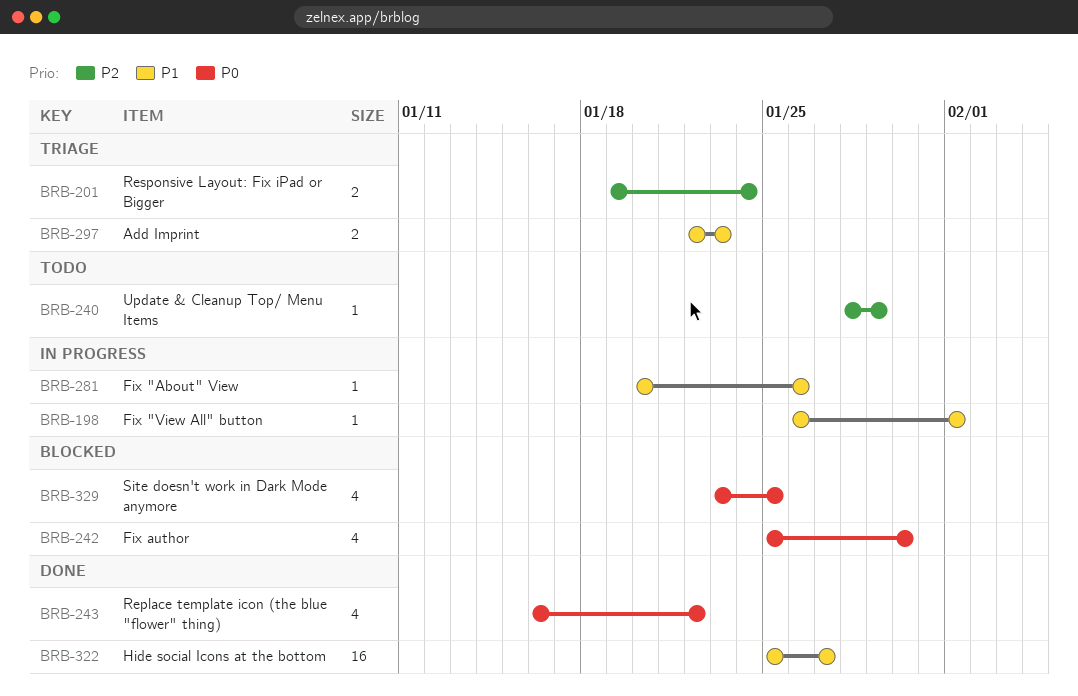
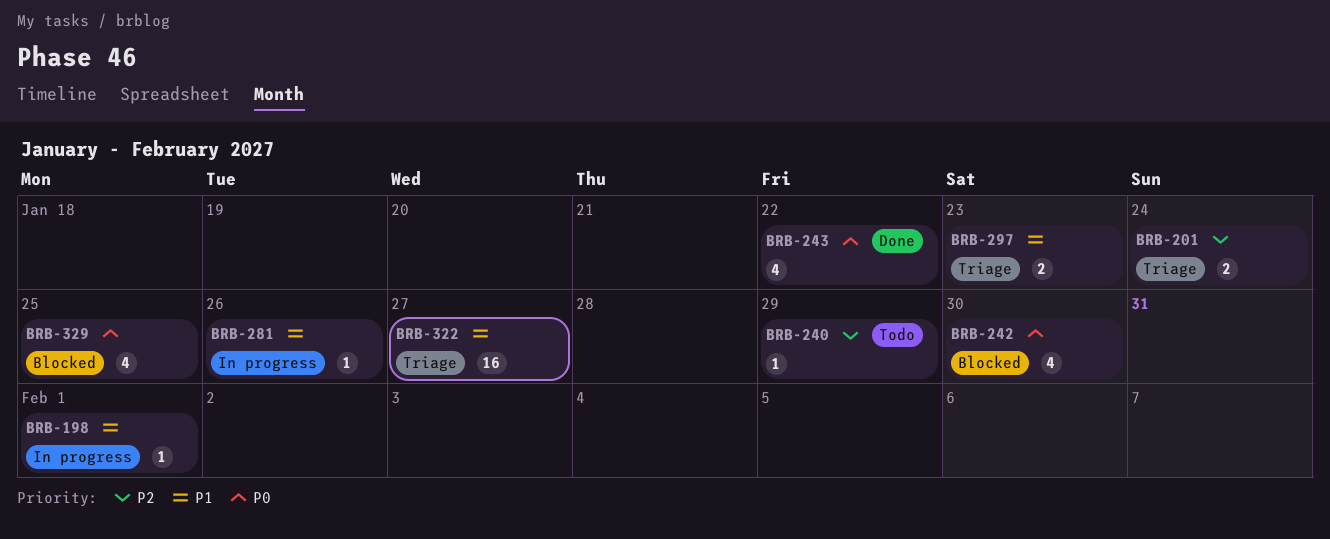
BRB-322, status: Done -> Triage

